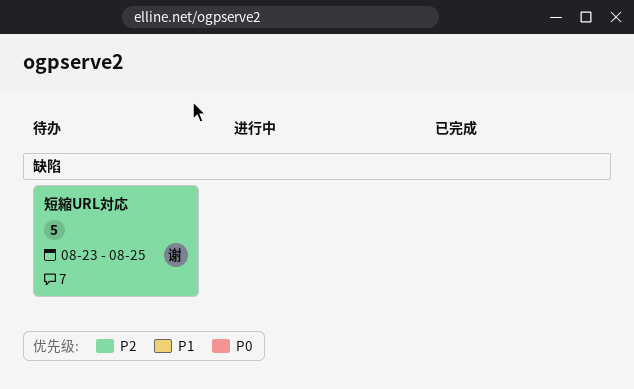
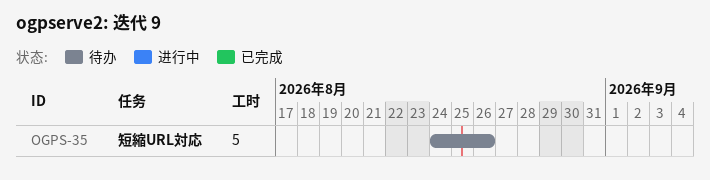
短縮URL対応, start: Aug 23 -> Aug 24
短縮URL対応, due: Aug 25 -> Aug 26

